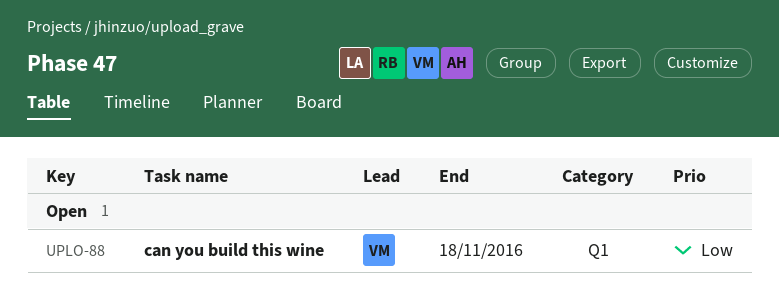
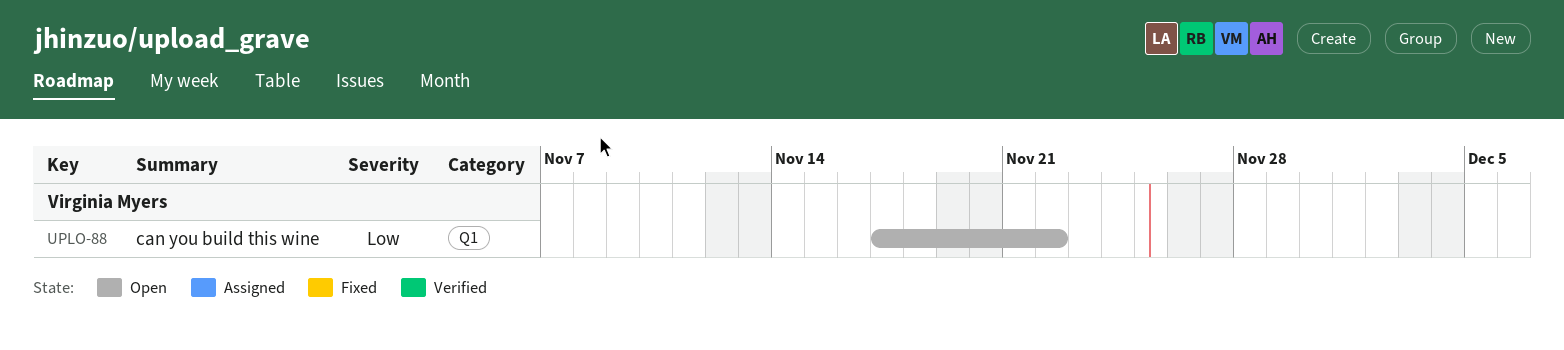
UPLO-88, due: Nov 18 -> Nov 22

